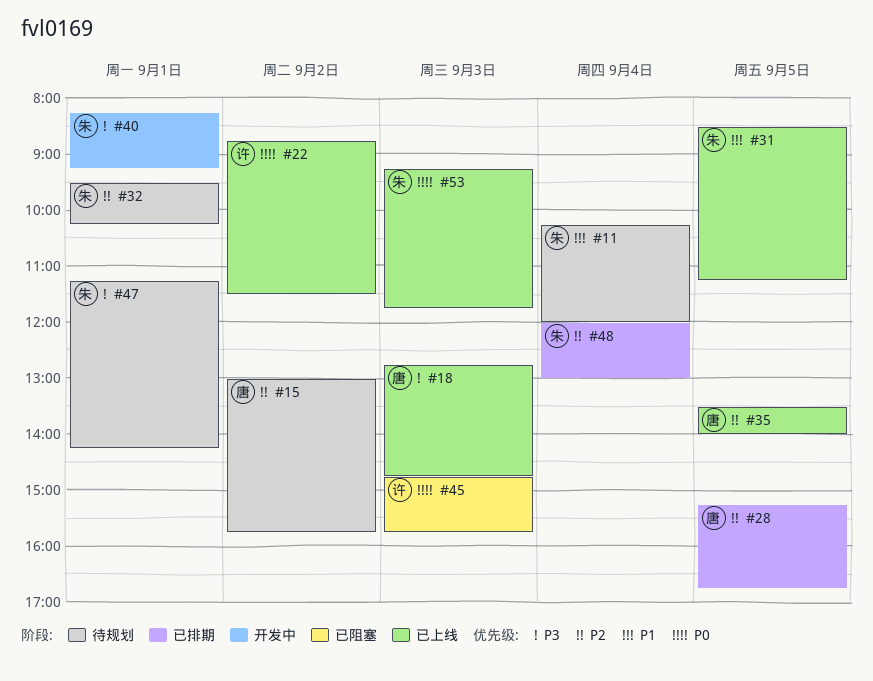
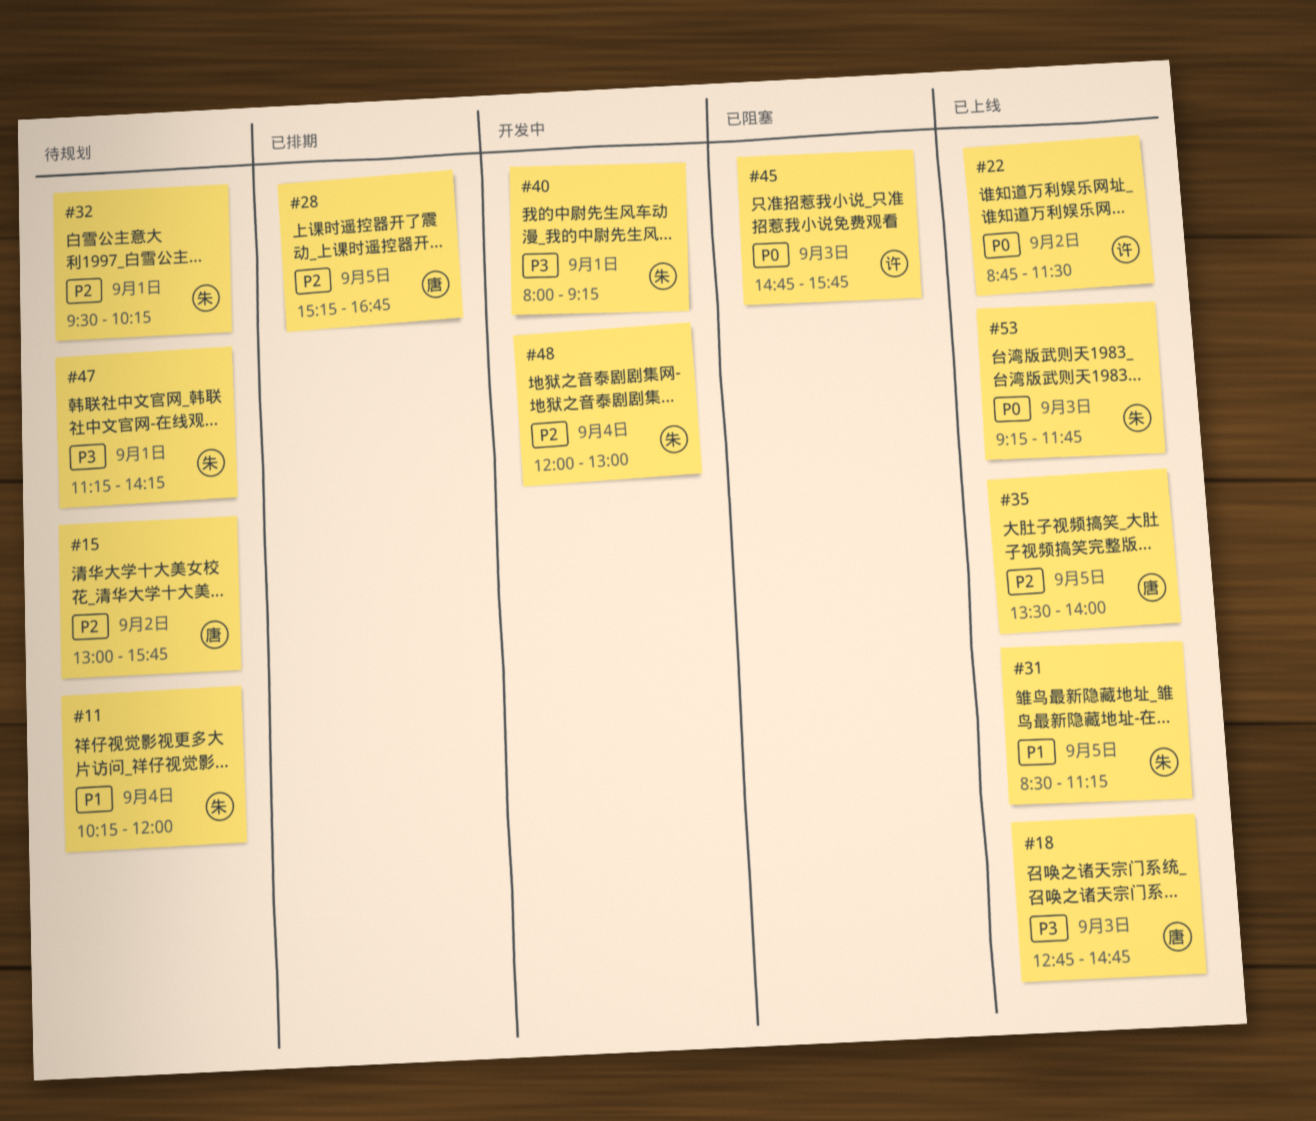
#40, begins: 08:15 -> 08:00
#48, status: 已排期 -> 开发中

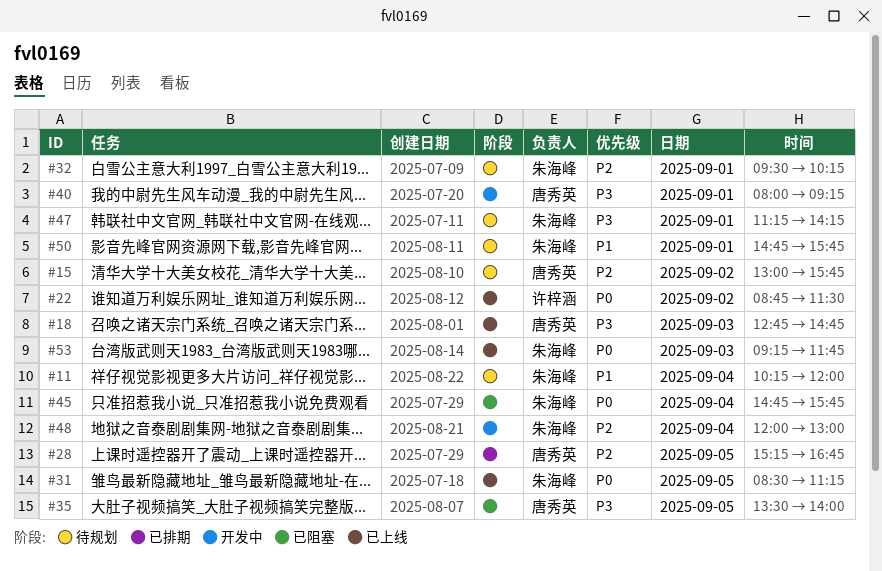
#31, priority: P1 -> P0
#35, status: 已上线 -> 已阻塞
#35, priority: P2 -> P3
#40, owner: 朱海峰 -> 唐秀英
#45, owner: 许梓涵 -> 朱海峰
#45, day: Sep 3 -> Sep 4
#50: none -> present

